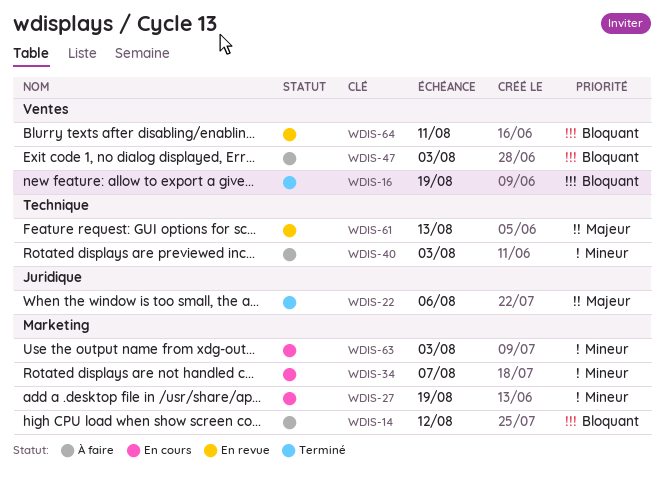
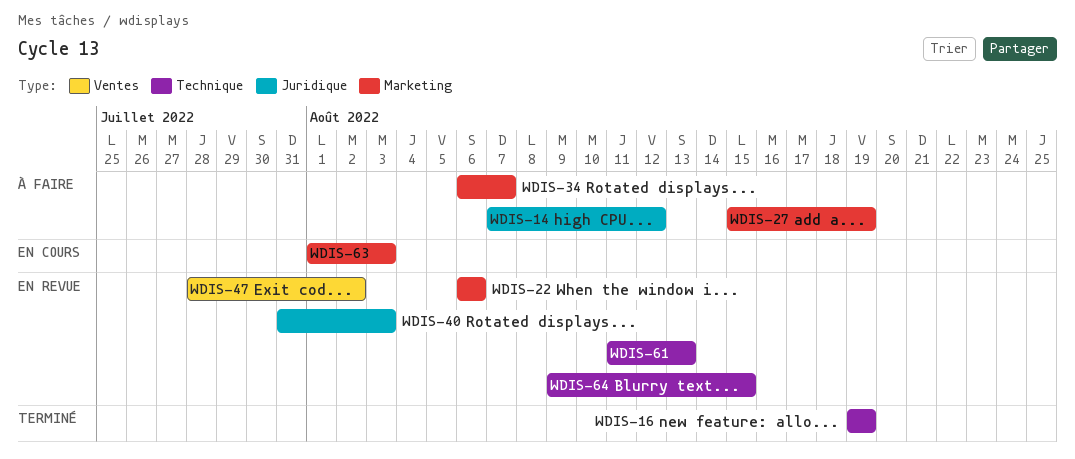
WDIS-14, label: Marketing -> Juridique
WDIS-16, label: Ventes -> Technique
WDIS-22, status: Terminé -> En revue
WDIS-22, label: Juridique -> Marketing
WDIS-27, status: En cours -> À faire
WDIS-34, status: En cours -> À faire
WDIS-40, status: À faire -> En revue
WDIS-40, label: Technique -> Juridique
WDIS-47, status: À faire -> En revue
WDIS-47, due: Aug 3 -> Aug 2
WDIS-64, label: Ventes -> Technique
WDIS-64, due: Aug 11 -> Aug 15

